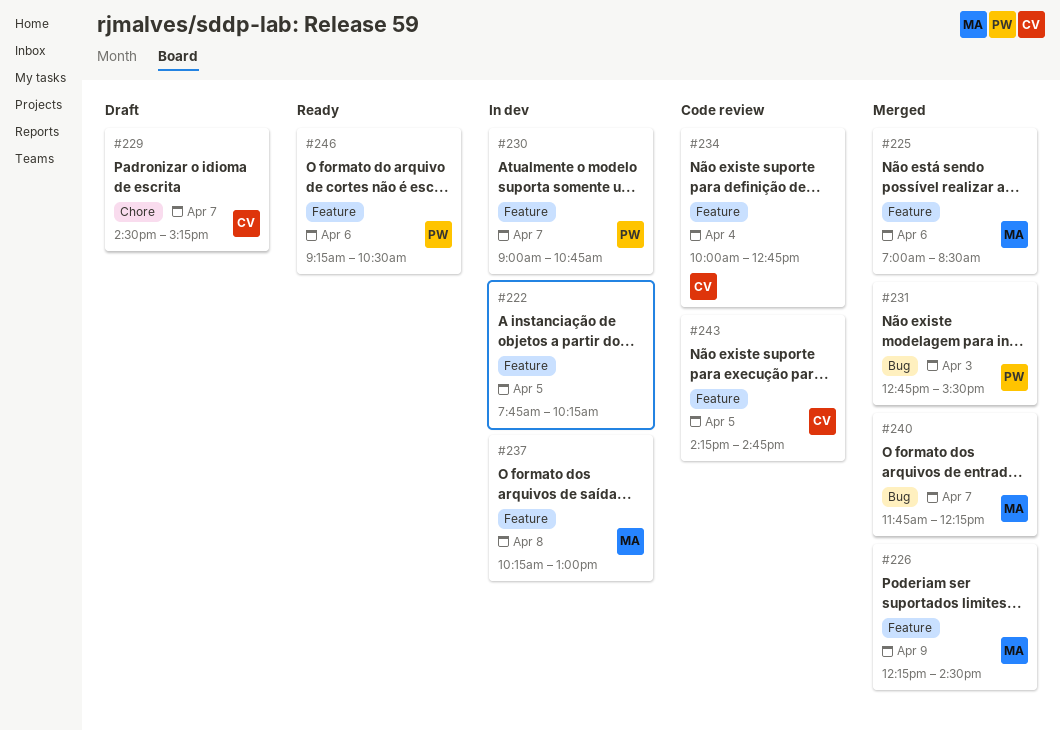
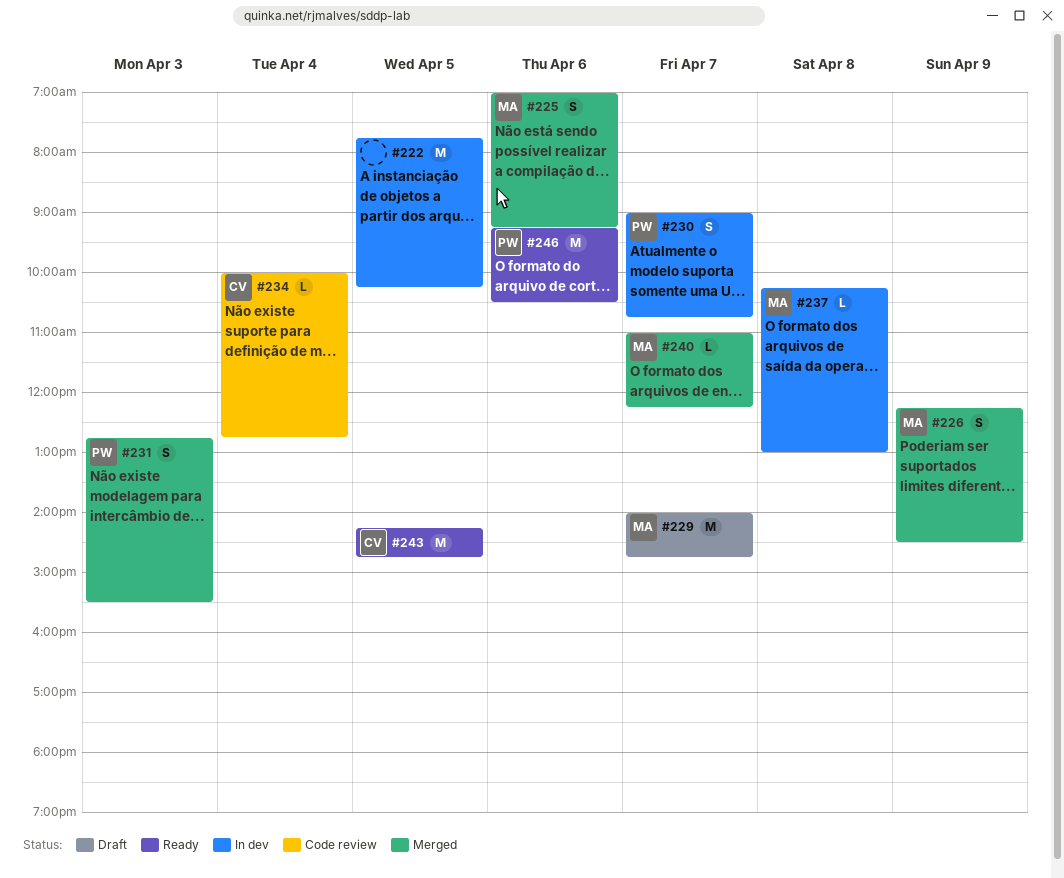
#225, ends: 08:30 -> 09:15
#229, owner: CV -> MA
#229, begins: 14:30 -> 14:00
#229, ends: 15:15 -> 14:45
#240, begins: 11:45 -> 11:00
#243, status: Code review -> Ready

